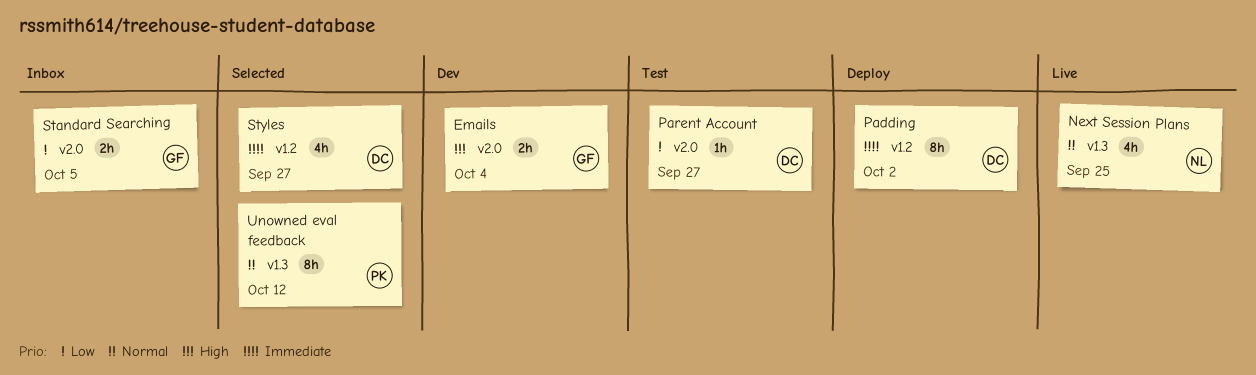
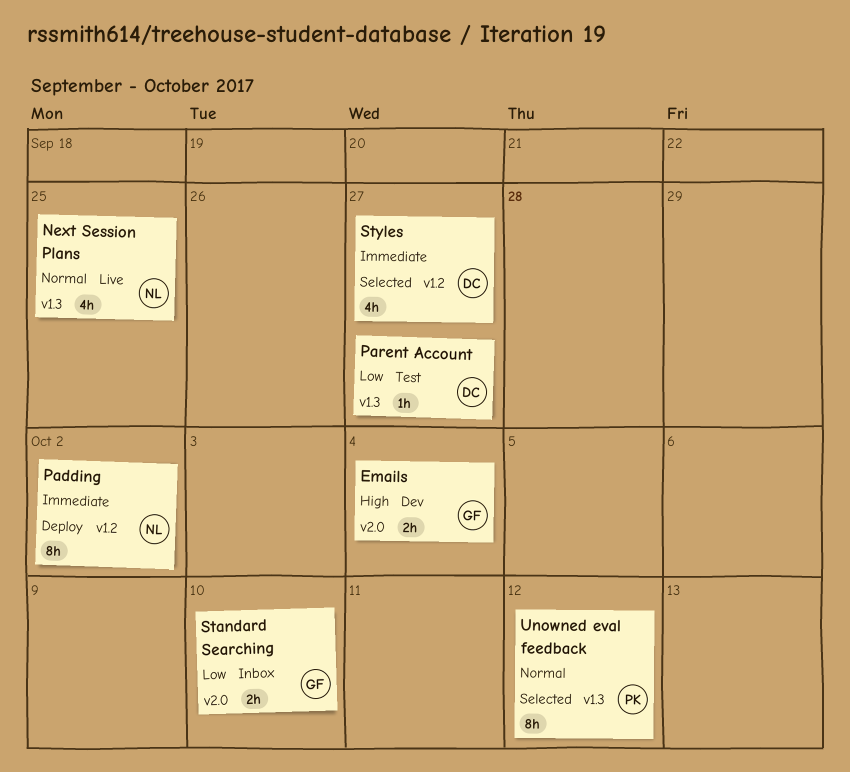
Padding, owner: DC -> NL
Parent Account, label: v2.0 -> v1.3
Standard Searching, due: Oct 5 -> Oct 10

